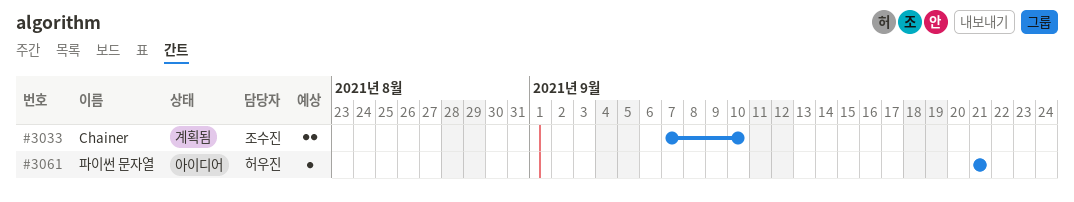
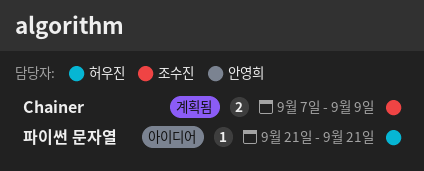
Chainer, due: Sep 10 -> Sep 9

